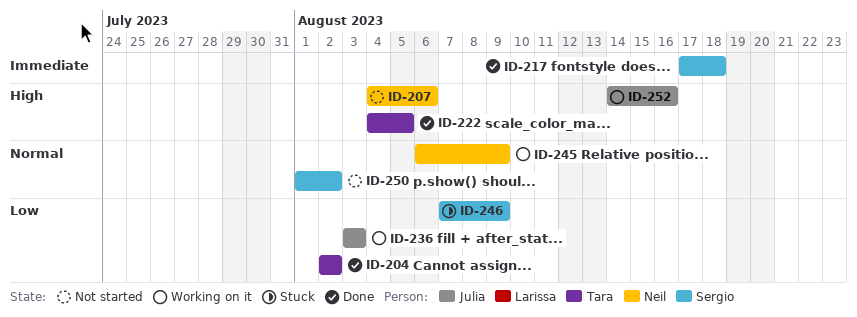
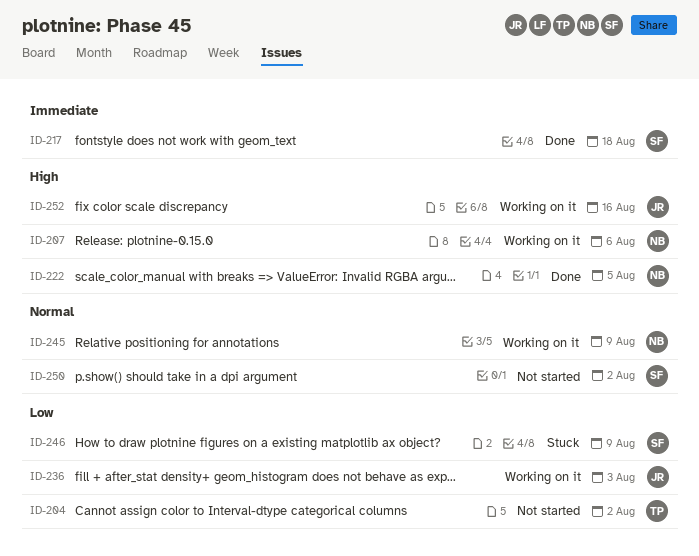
ID-204, status: Done -> Not started
ID-207, status: Not started -> Working on it
ID-222, owner: Tara -> Neil

